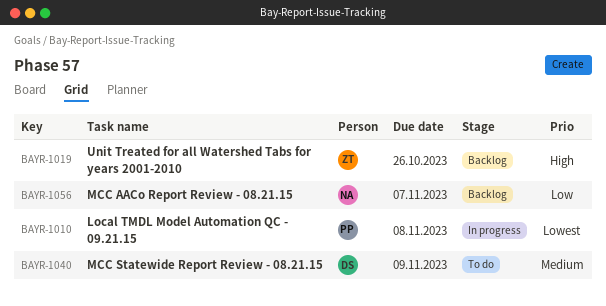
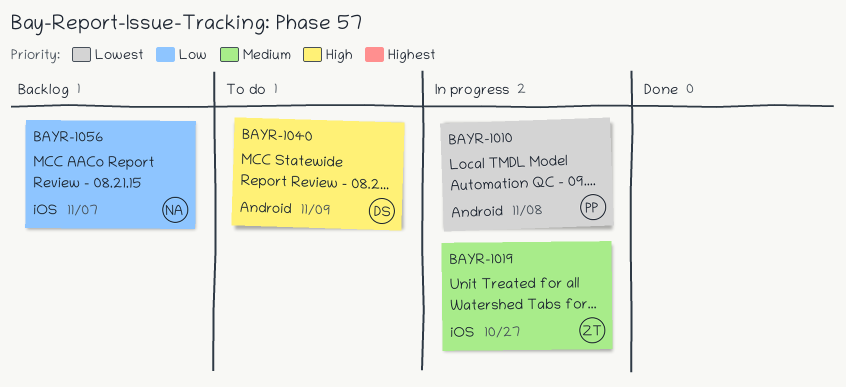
BAYR-1019, status: Backlog -> In progress
BAYR-1019, priority: High -> Medium
BAYR-1019, due: Oct 26 -> Oct 27
BAYR-1040, priority: Medium -> High

